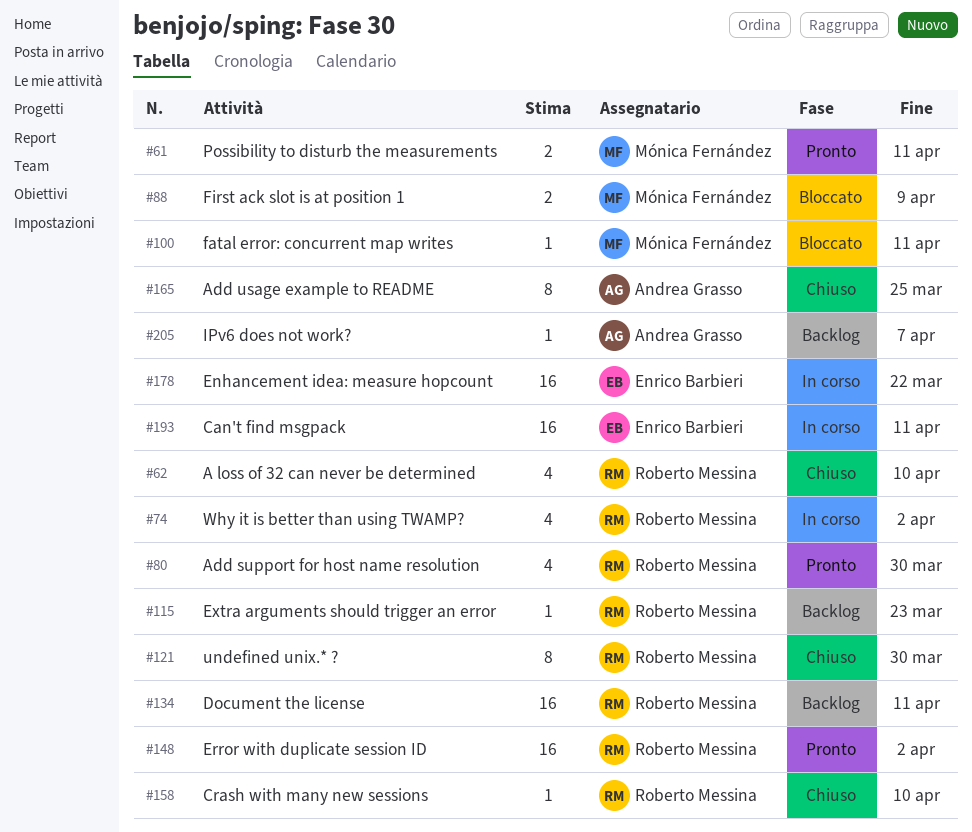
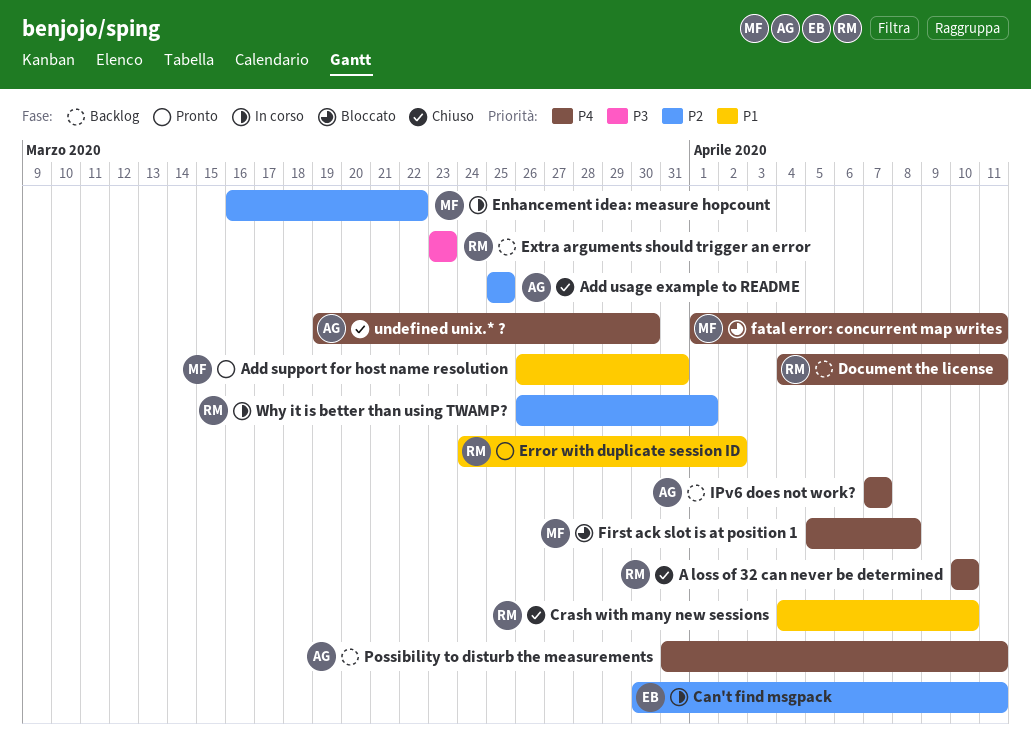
Add support for host name resolution, owner: Roberto Messina -> Mónica Fernández
Add support for host name resolution, due: Mar 30 -> Mar 31
Enhancement idea: measure hopcount, owner: Enrico Barbieri -> Mónica Fernández
First ack slot is at position 1, due: Apr 9 -> Apr 8
Possibility to disturb the measurements, status: Pronto -> Backlog
Possibility to disturb the measurements, owner: Mónica Fernández -> Andrea Grasso
undefined unix.* ?, owner: Roberto Messina -> Andrea Grasso
Why it is better than using TWAMP?, due: Apr 2 -> Apr 1

